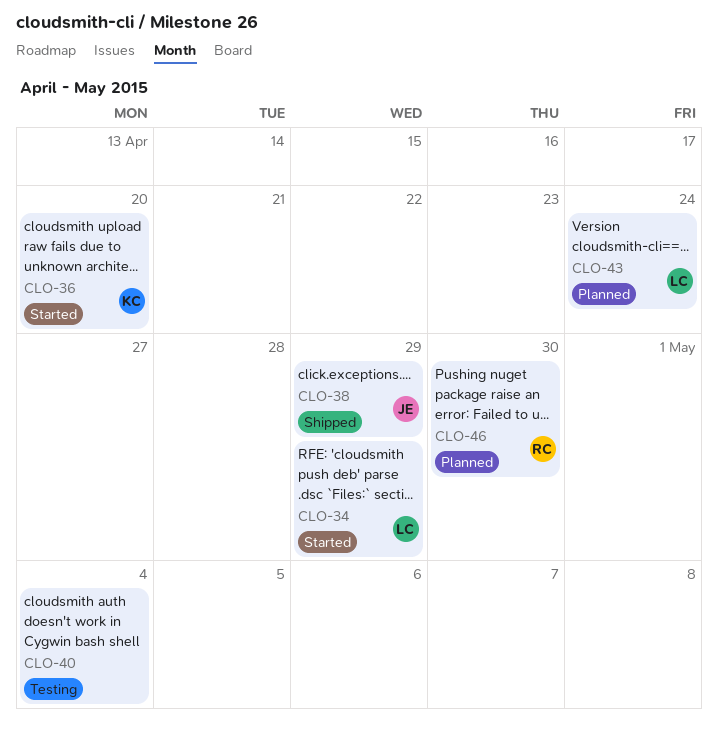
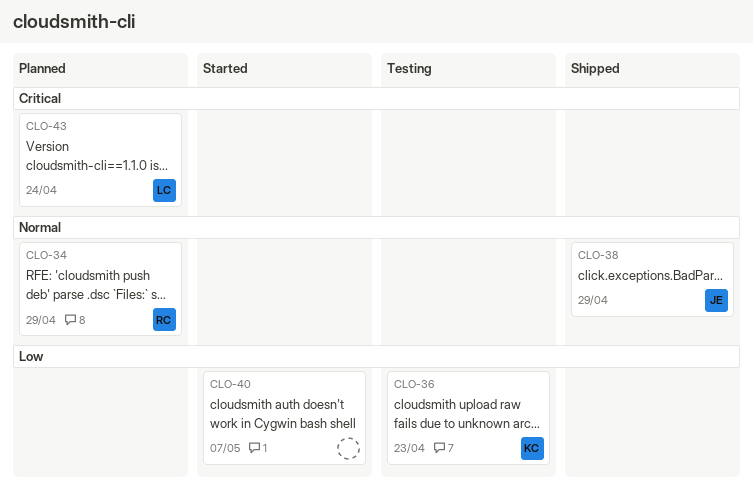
CLO-34, status: Started -> Planned
CLO-34, owner: LC -> RC
CLO-36, status: Started -> Testing
CLO-36, due: Apr 20 -> Apr 23
CLO-40, status: Testing -> Started
CLO-40, due: May 4 -> May 7
CLO-46: present -> none

